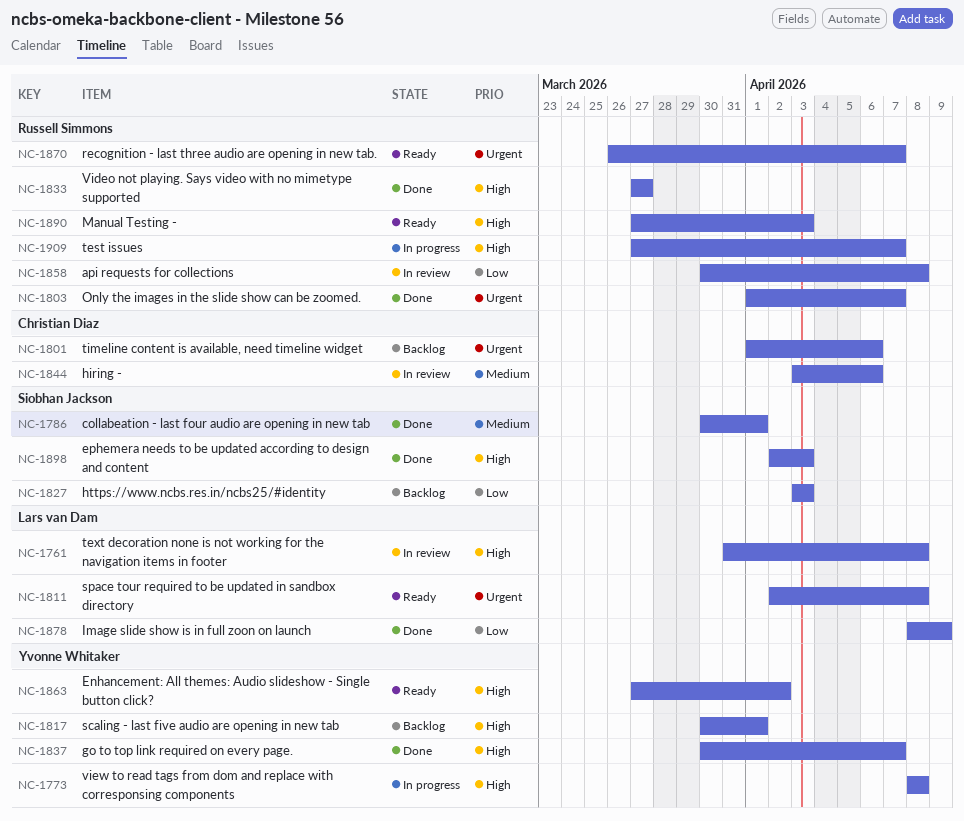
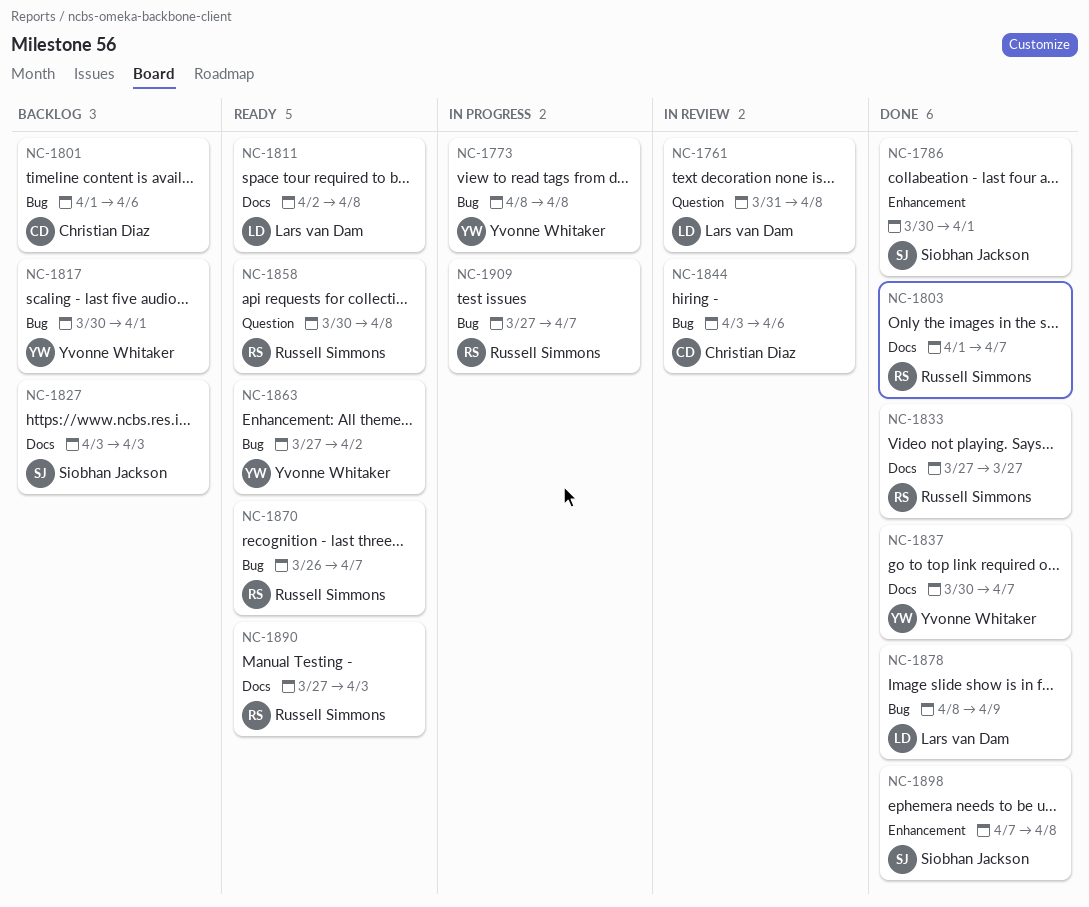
NC-1858, status: In review -> Ready
NC-1898, start: Apr 2 -> Apr 7
NC-1898, due: Apr 3 -> Apr 8

